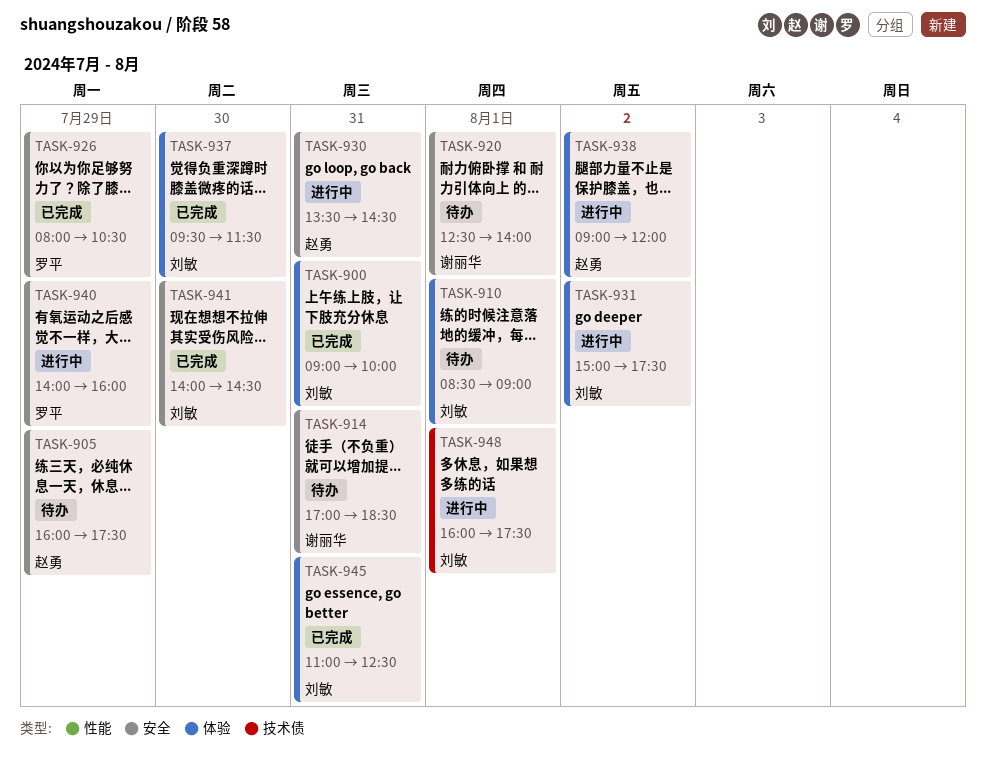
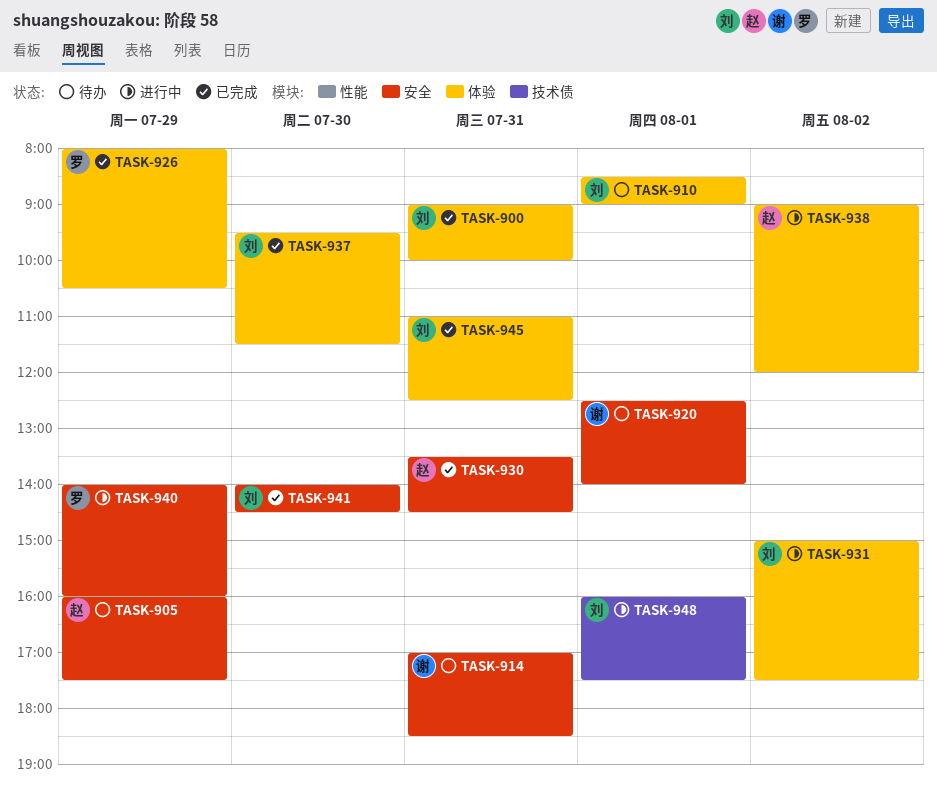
TASK-926, label: 安全 -> 体验
TASK-930, status: 进行中 -> 已完成

